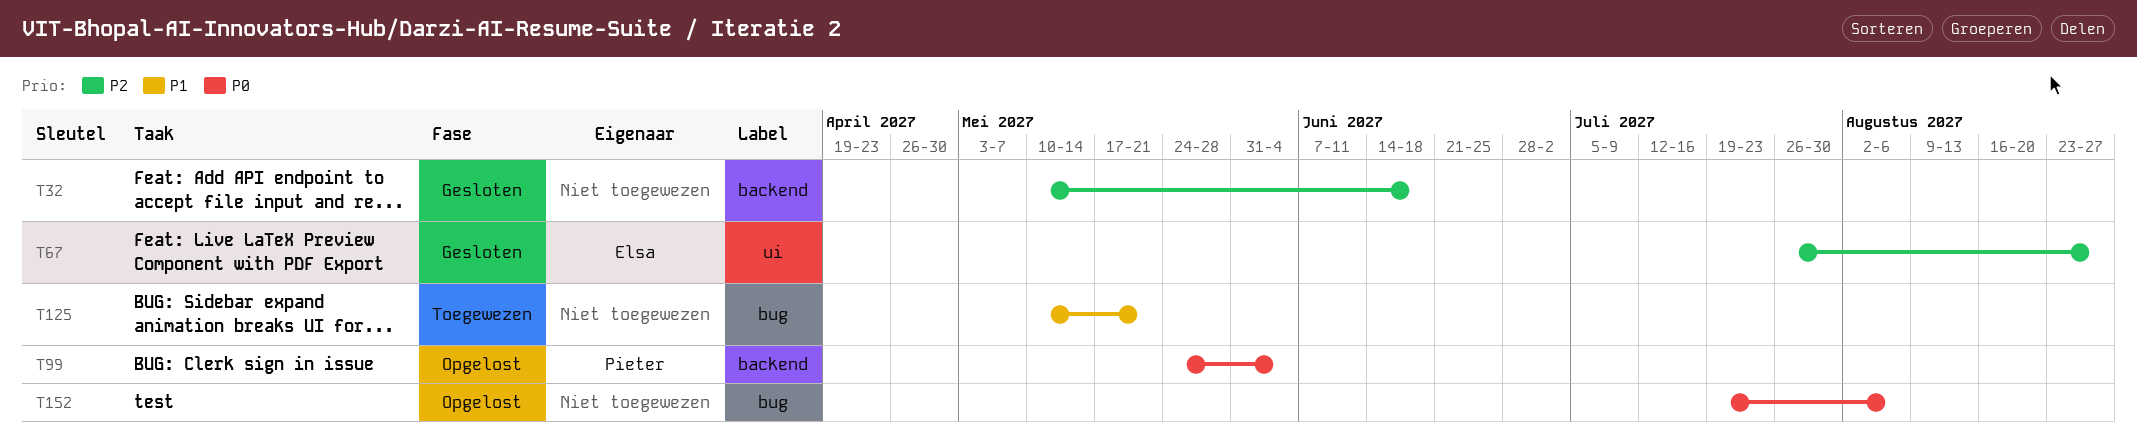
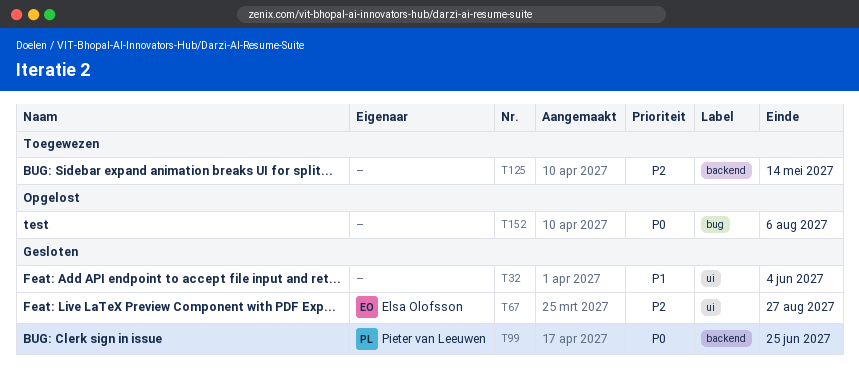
T32, priority: P2 -> P1
T32, label: backend -> ui
T32, due: Jun 18 -> Jun 4
T99, status: Opgelost -> Gesloten
T99, due: Jun 4 -> Jun 25
T125, priority: P1 -> P2
T125, label: bug -> backend
T125, due: May 21 -> May 14

